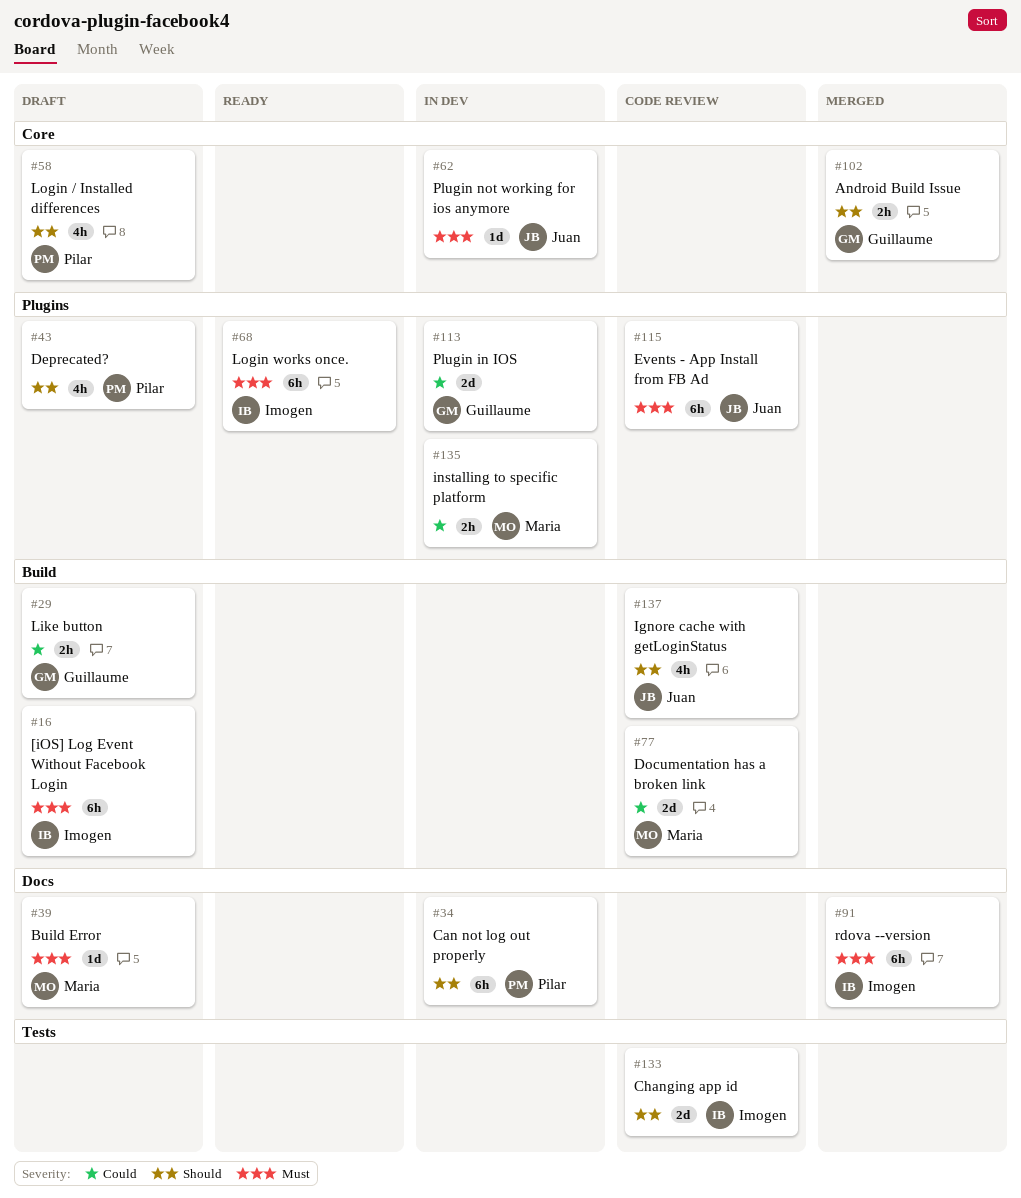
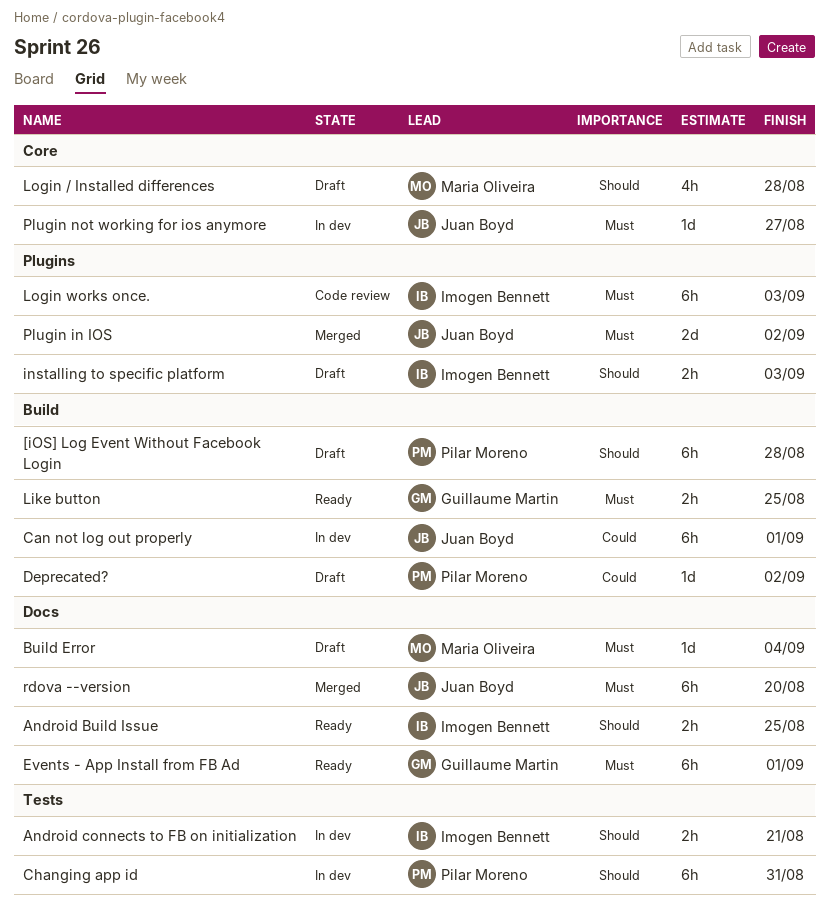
[iOS] Log Event Without Facebook Login, owner: Imogen Bennett -> Pilar Moreno
[iOS] Log Event Without Facebook Login, priority: Must -> Should
Android Build Issue, status: Merged -> Ready
Android Build Issue, owner: Guillaume Martin -> Imogen Bennett
Android Build Issue, label: Core -> Docs
Android connects to FB on initialization: none -> present
Can not log out properly, owner: Pilar Moreno -> Juan Boyd
Can not log out properly, priority: Should -> Could
Can not log out properly, label: Docs -> Build
Changing app id, status: Code review -> In dev
Changing app id, owner: Imogen Bennett -> Pilar Moreno
Changing app id, estimate: 2d -> 6h
Deprecated?, priority: Should -> Could
Deprecated?, label: Plugins -> Build
Deprecated?, estimate: 4h -> 1d
Documentation has a broken link: present -> none
Events - App Install from FB Ad, status: Code review -> Ready
Events - App Install from FB Ad, owner: Juan Boyd -> Guillaume Martin
Events - App Install from FB Ad, label: Plugins -> Docs
Ignore cache with getLoginStatus: present -> none
installing to specific platform, status: In dev -> Draft
installing to specific platform, owner: Maria Oliveira -> Imogen Bennett
installing to specific platform, priority: Could -> Should
Like button, status: Draft -> Ready
Like button, priority: Could -> Must
Login / Installed differences, owner: Pilar Moreno -> Maria Oliveira
Login works once., status: Ready -> Code review
Plugin in IOS, status: In dev -> Merged
Plugin in IOS, owner: Guillaume Martin -> Juan Boyd
Plugin in IOS, priority: Could -> Must
rdova --version, owner: Imogen Bennett -> Juan Boyd

